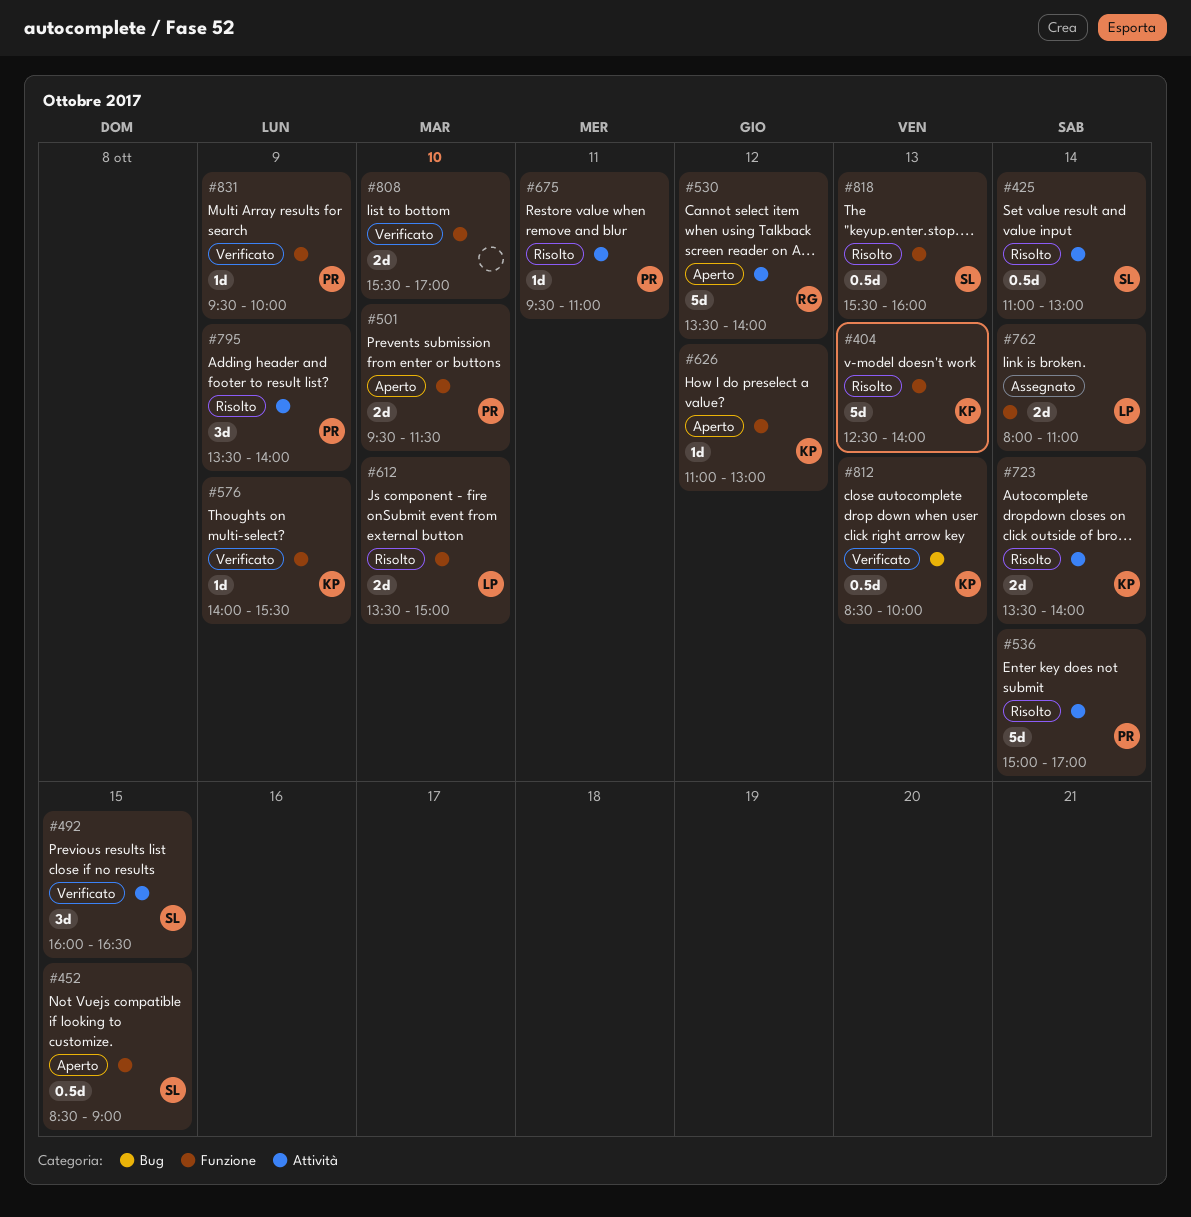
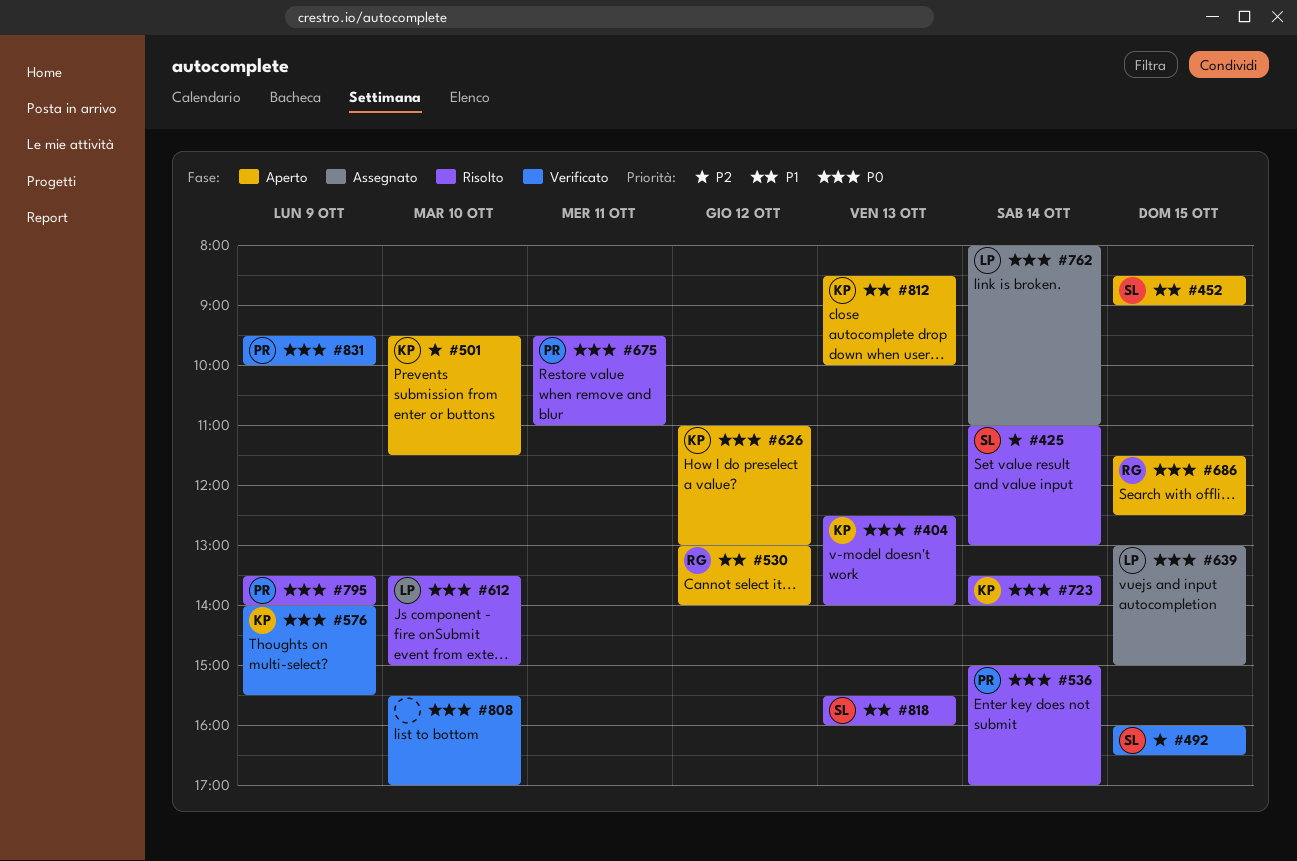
#501, owner: PR -> KP
#530, begins: 13:30 -> 13:00
#639: none -> present
#686: none -> present
#812, status: Verificato -> Aperto

